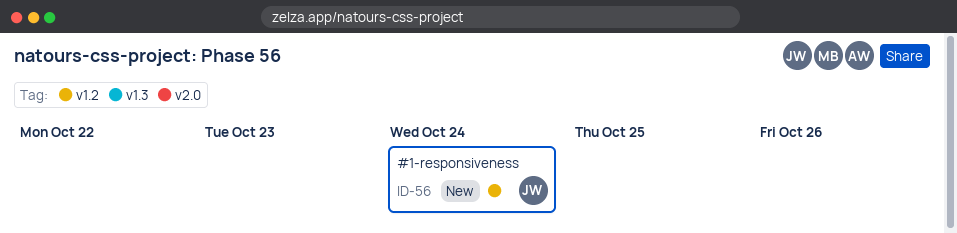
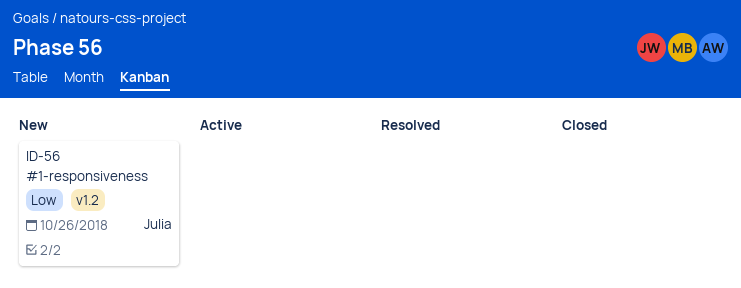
ID-56, due: Oct 24 -> Oct 26

